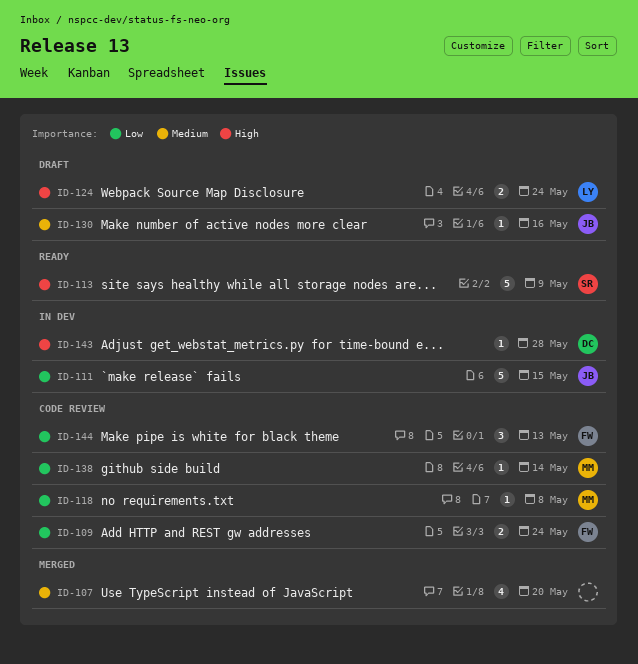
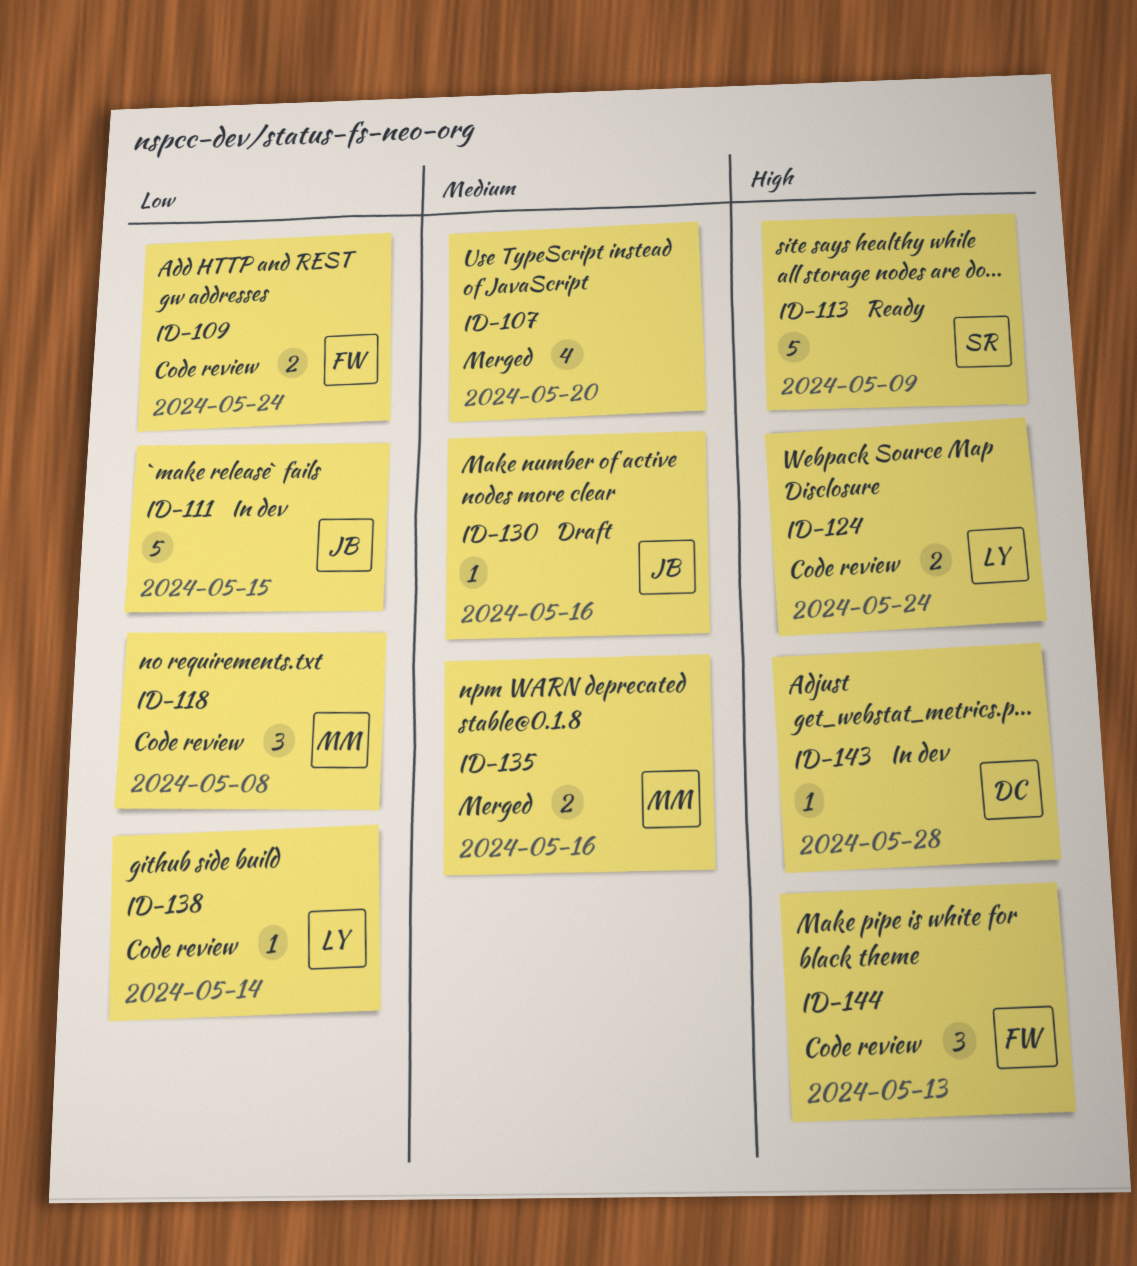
ID-118, estimate: 1 -> 3
ID-124, status: Draft -> Code review
ID-135: none -> present
ID-138, owner: MM -> LY
ID-144, priority: Low -> High

